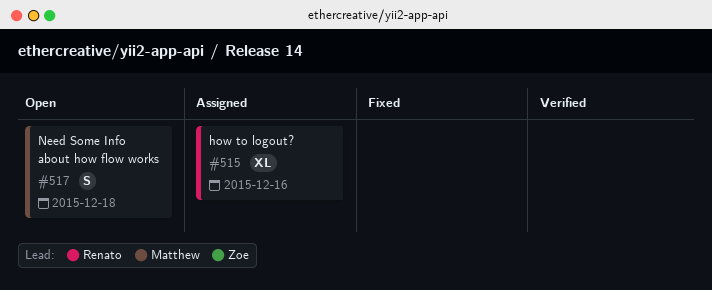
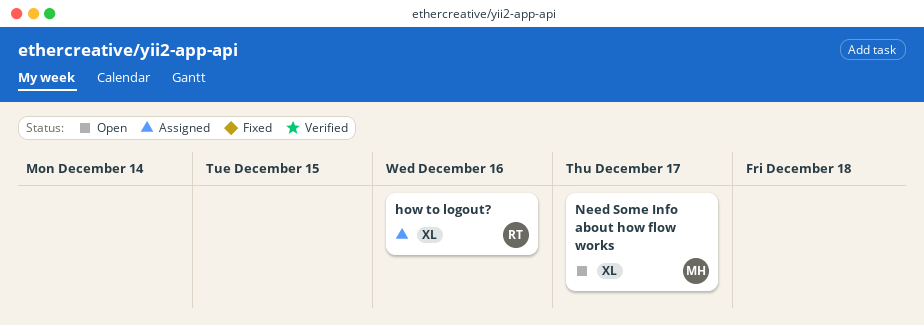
Need Some Info about how flow works, estimate: S -> XL
Need Some Info about how flow works, due: Dec 18 -> Dec 17

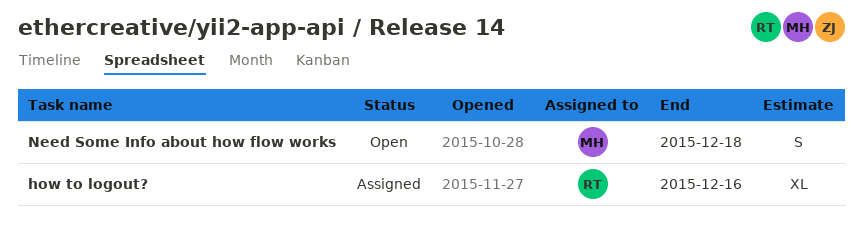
Need Some Info about how flow works, estimate: XL -> S
Need Some Info about how flow works, due: Dec 17 -> Dec 18

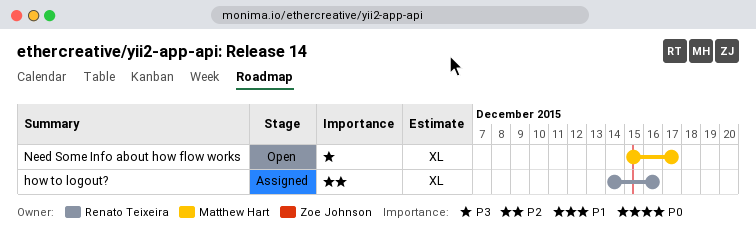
Need Some Info about how flow works, estimate: S -> XL
Need Some Info about how flow works, due: Dec 18 -> Dec 17

